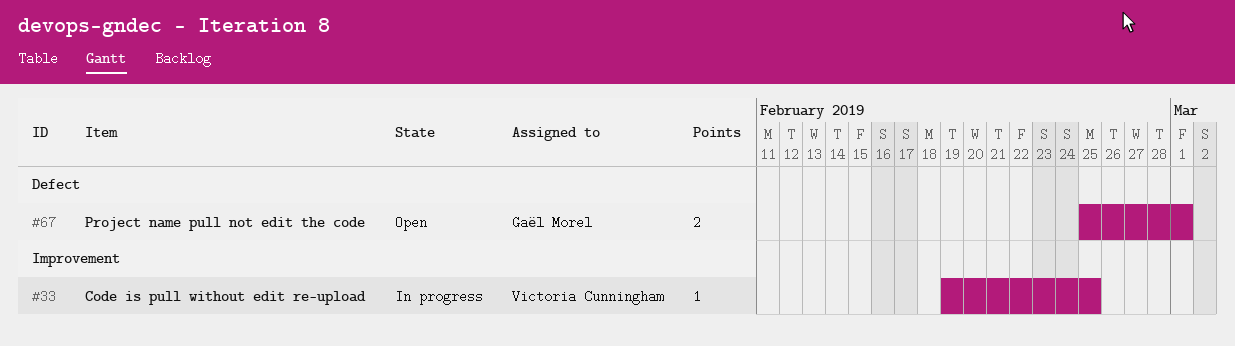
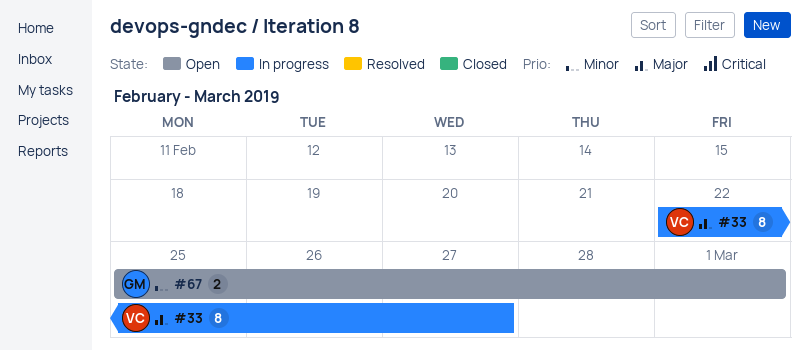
#33, estimate: 1 -> 8
#33, start: Feb 19 -> Feb 22
#33, due: Feb 25 -> Feb 27

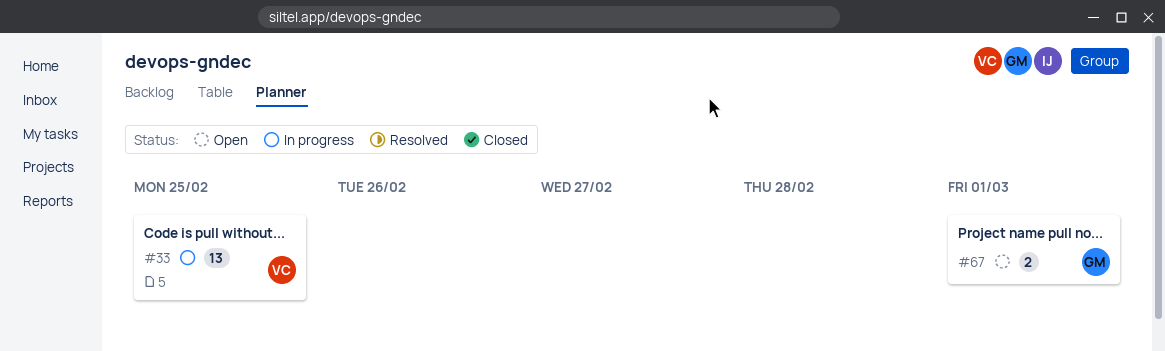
#33, estimate: 8 -> 13
#33, due: Feb 27 -> Feb 25

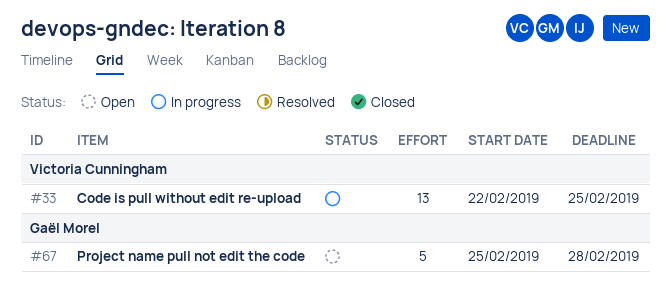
#67, estimate: 2 -> 5
#67, due: Mar 1 -> Feb 28

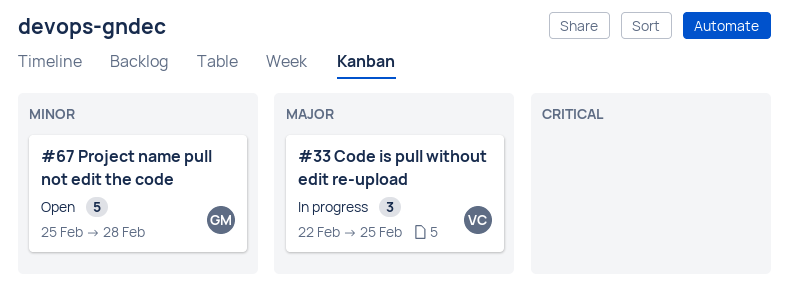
#33, estimate: 13 -> 3

